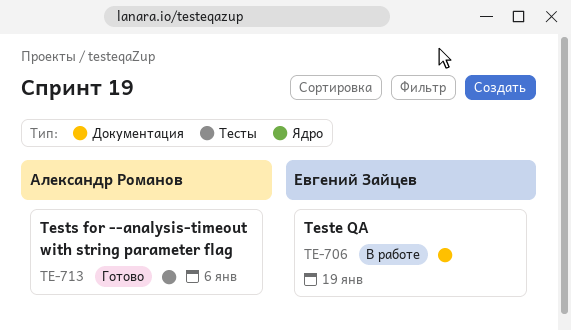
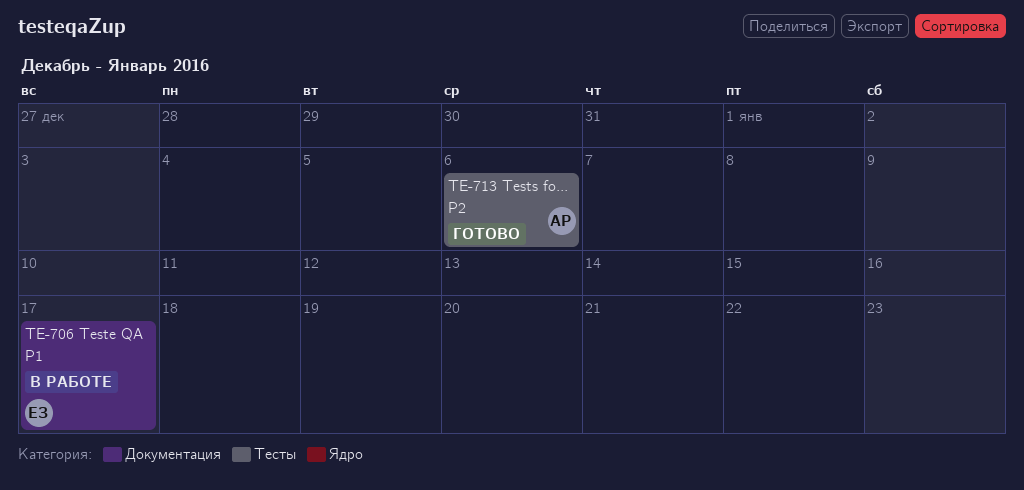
TE-706, due: Jan 19 -> Jan 17

